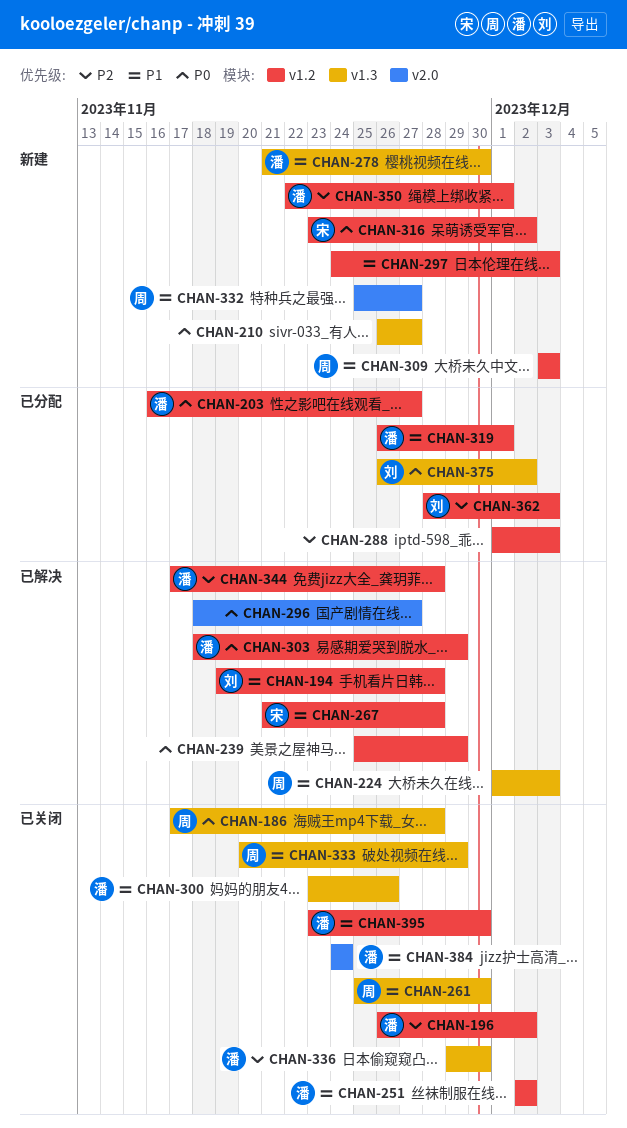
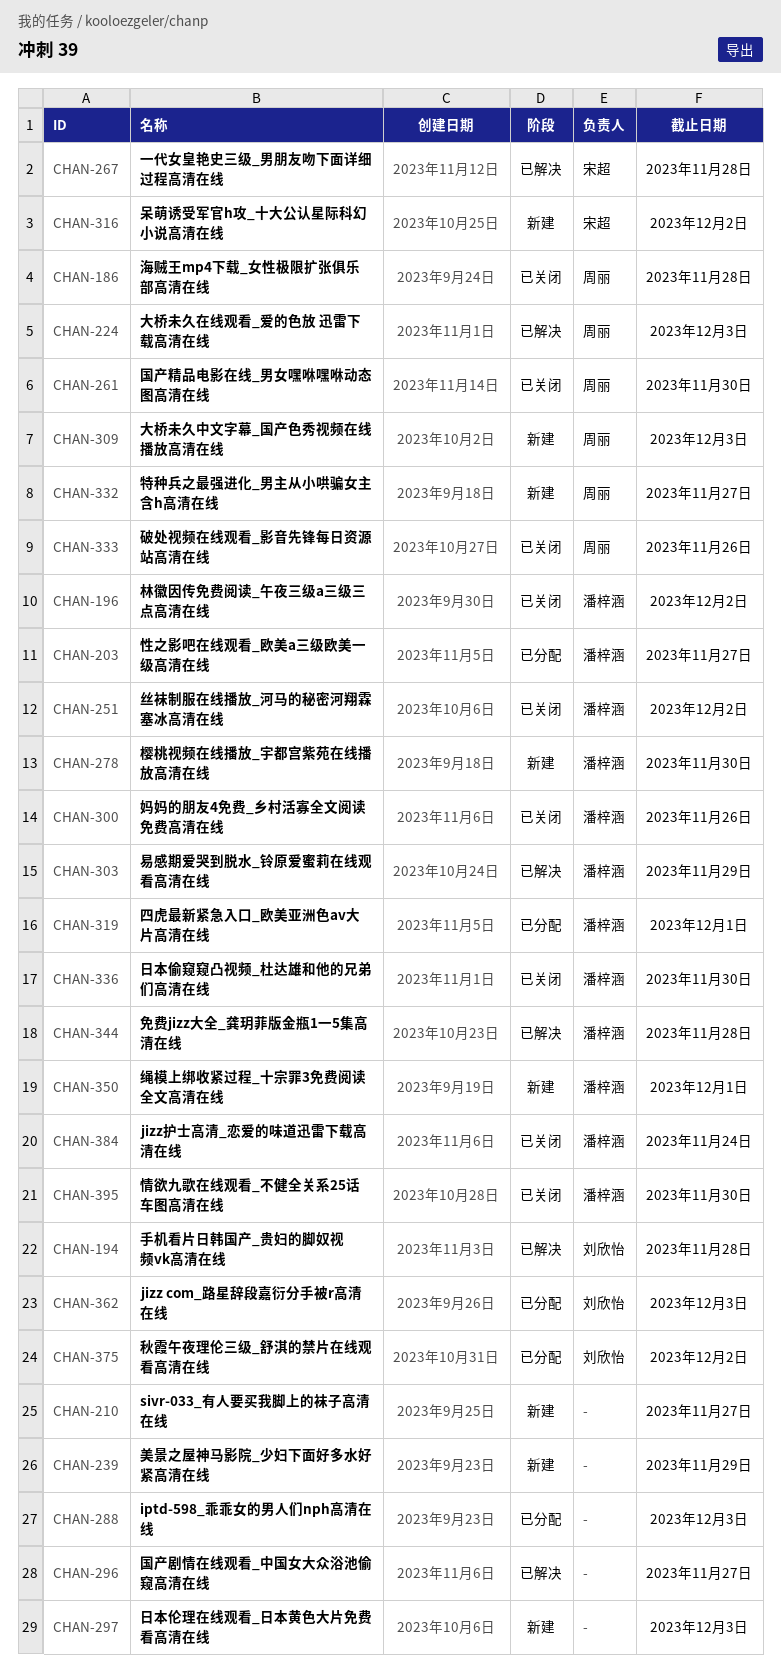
CHAN-239, status: 已解决 -> 新建
CHAN-333, due: Nov 29 -> Nov 26

